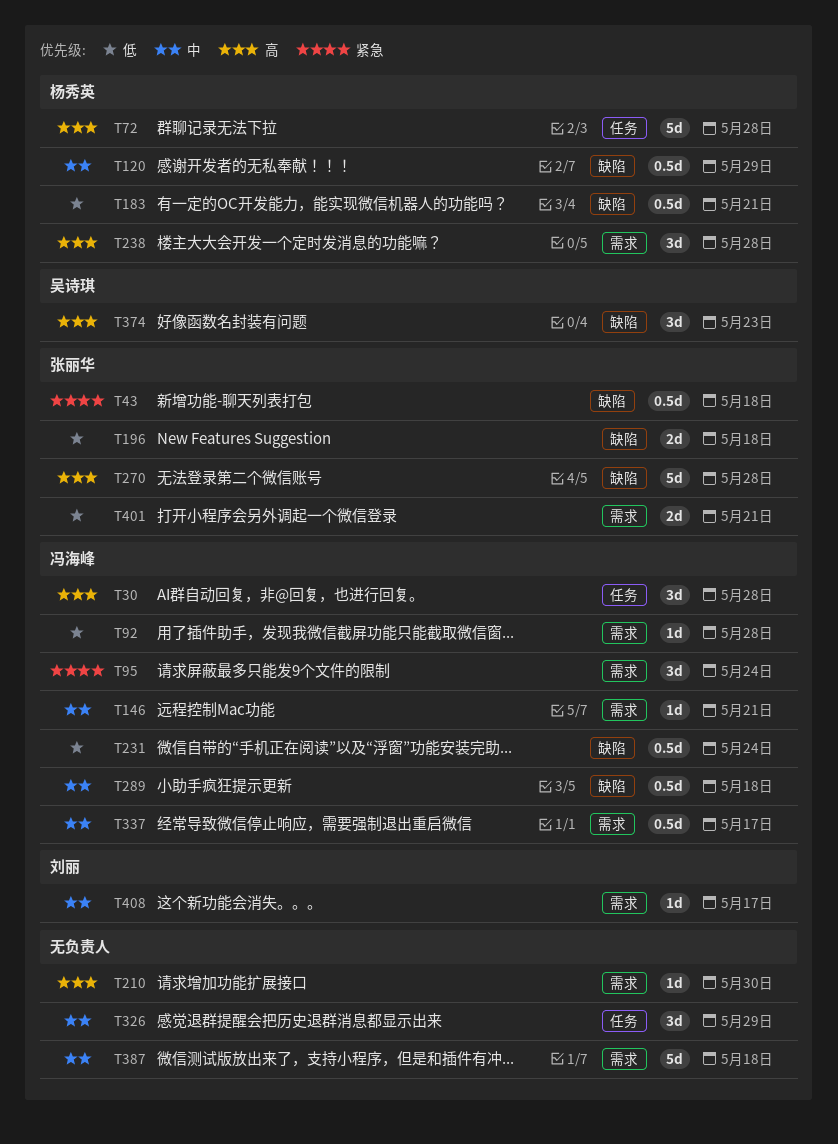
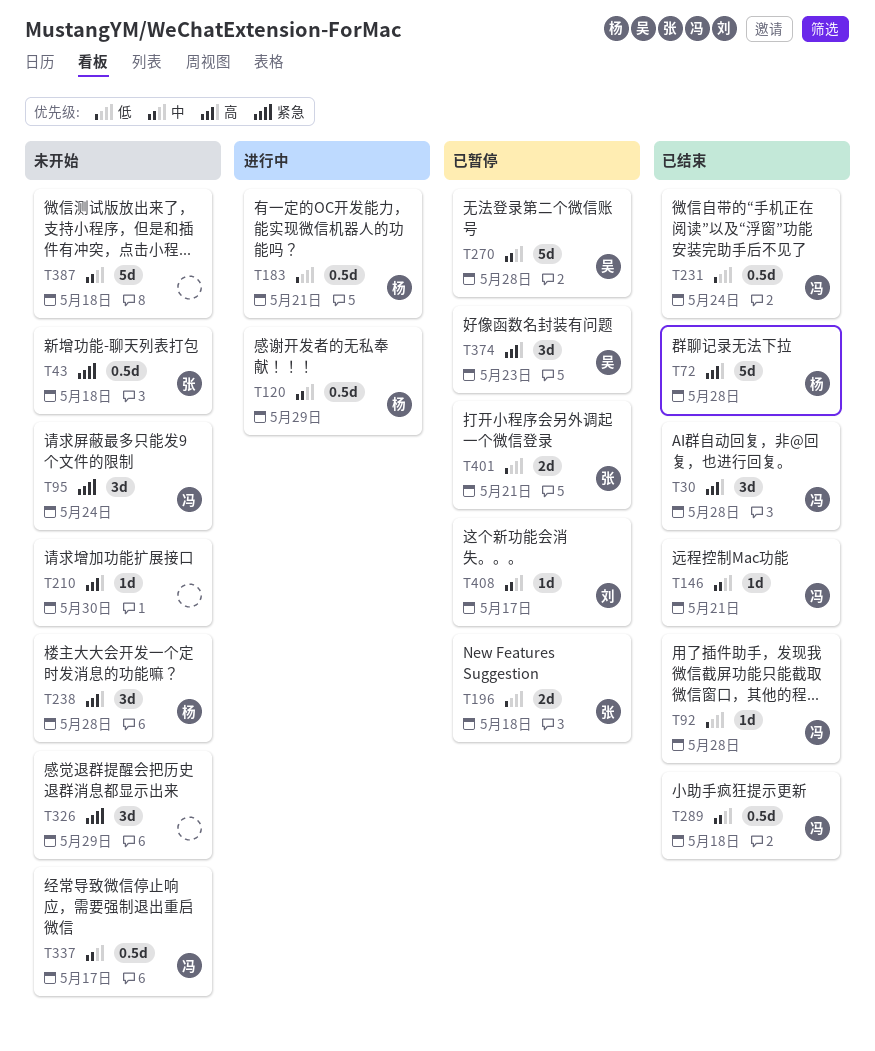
T270, owner: 张丽华 -> 吴诗琪
T270, priority: 高 -> 中
T326, priority: 中 -> 紧急

